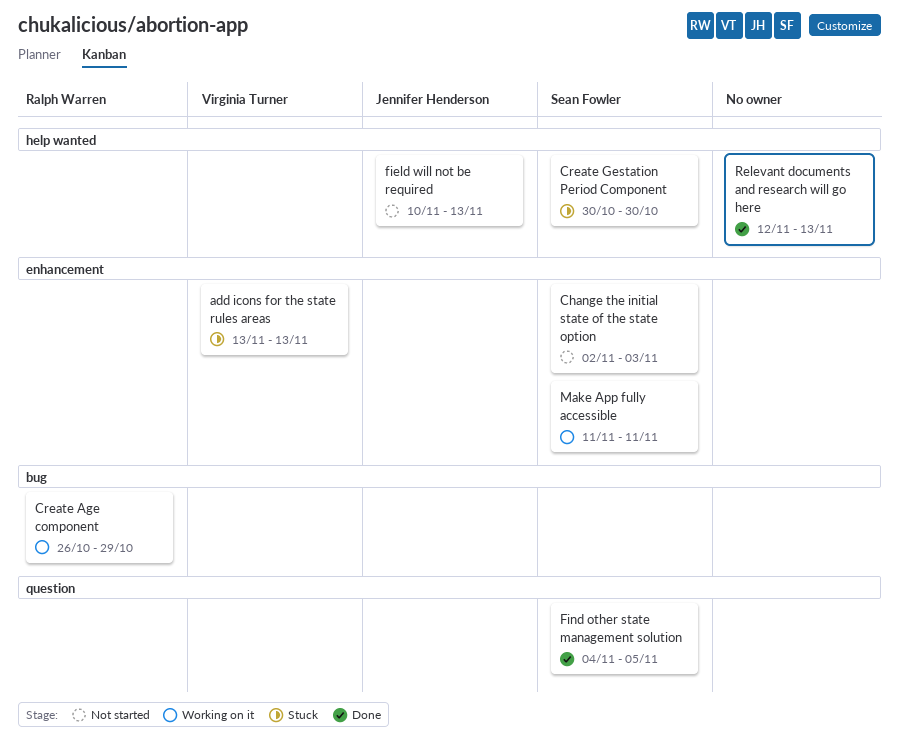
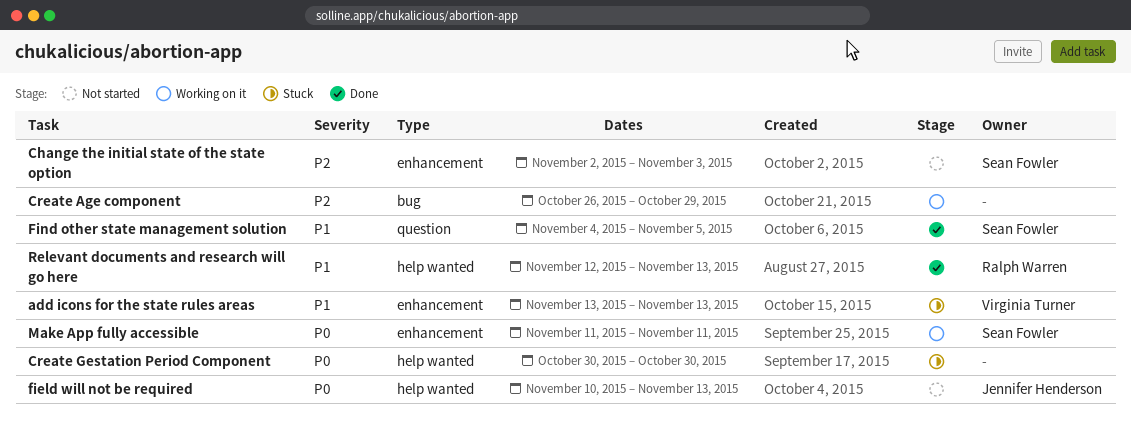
Create Age component, owner: Ralph Warren -> none
Create Gestation Period Component, owner: Sean Fowler -> none
Relevant documents and research will go here, owner: none -> Ralph Warren

